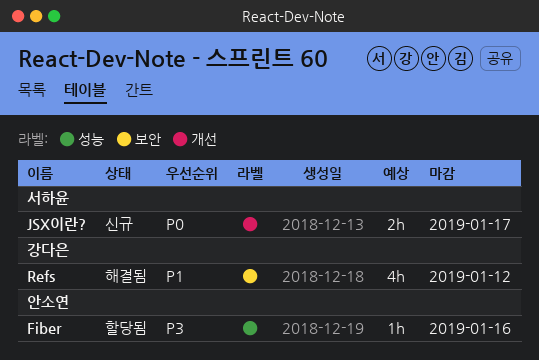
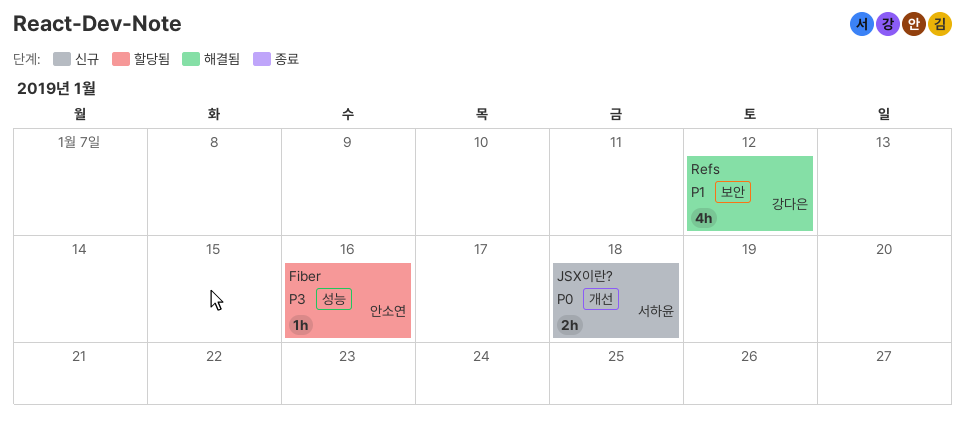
JSX이란?, due: Jan 17 -> Jan 18

